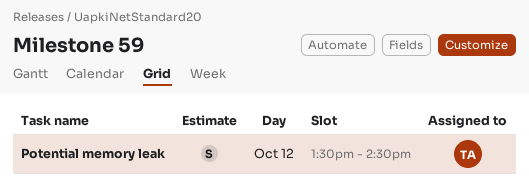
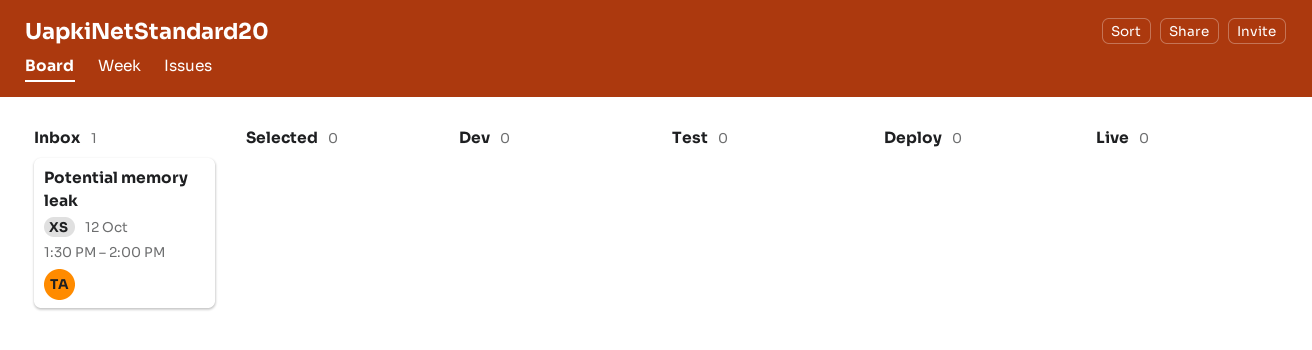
Potential memory leak, estimate: S -> XS
Potential memory leak, ends: 14:30 -> 14:00

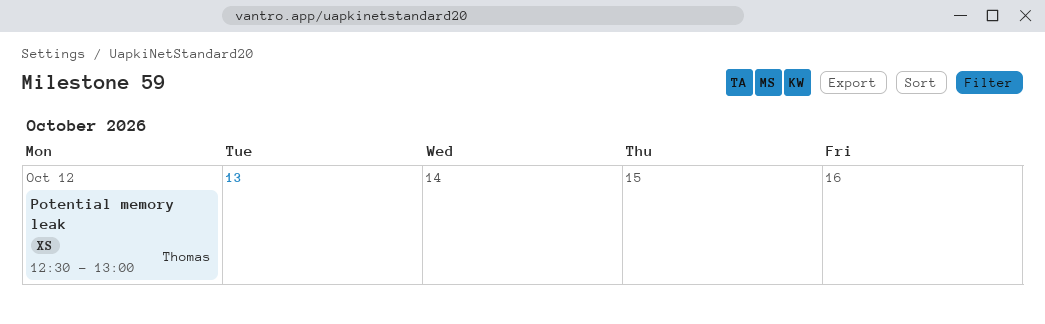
Potential memory leak, begins: 13:30 -> 12:30
Potential memory leak, ends: 14:00 -> 13:00

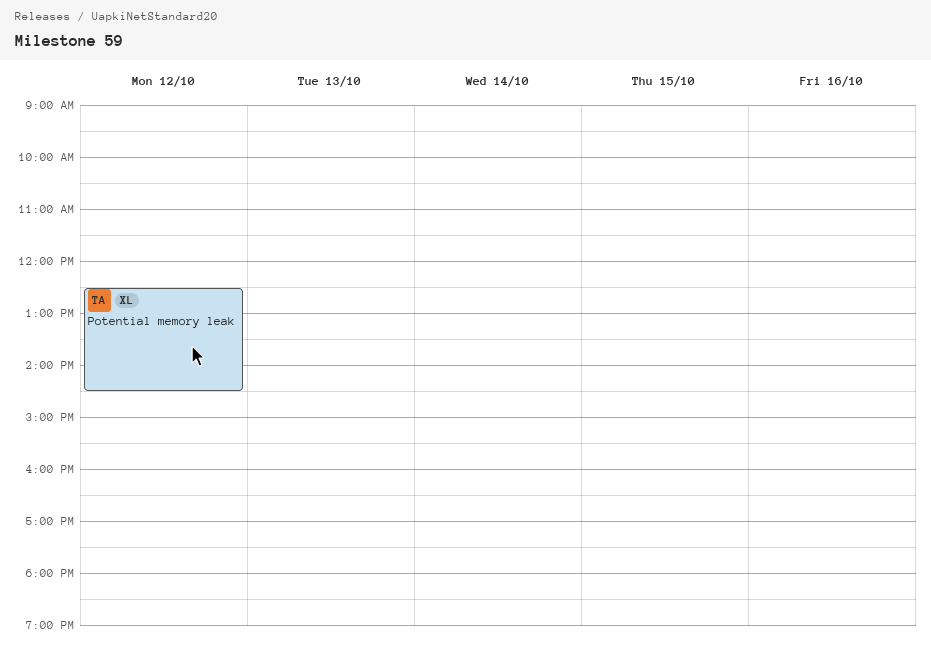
Potential memory leak, estimate: XS -> XL
Potential memory leak, ends: 13:00 -> 14:30

